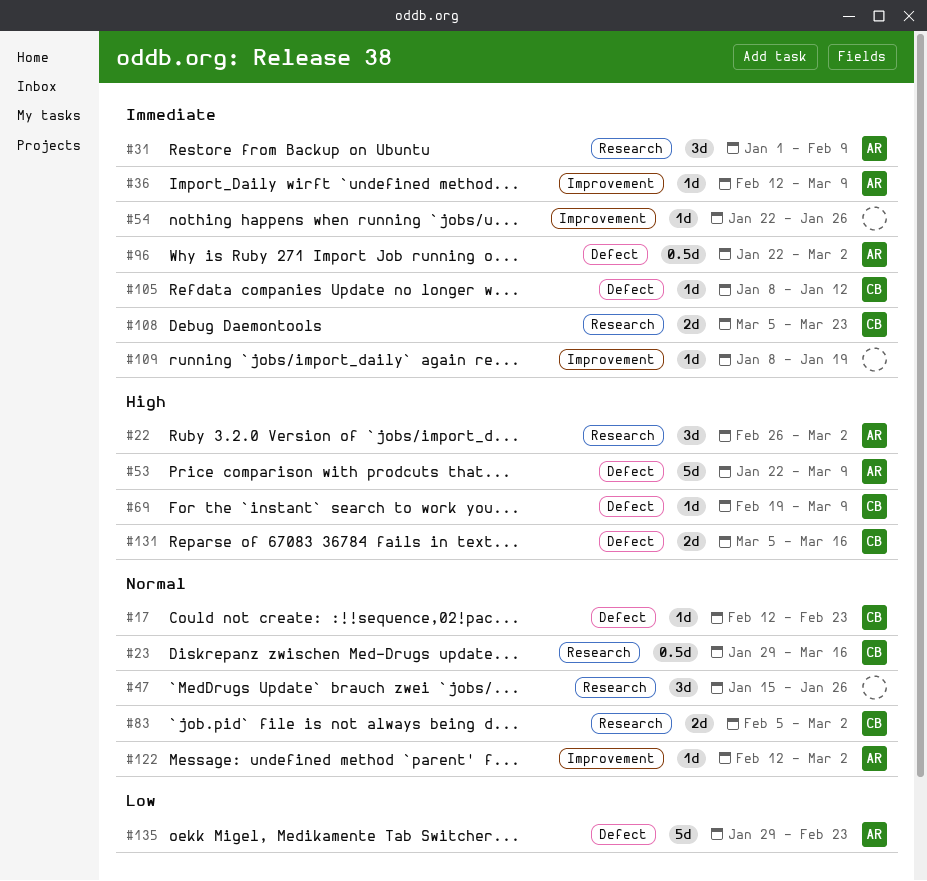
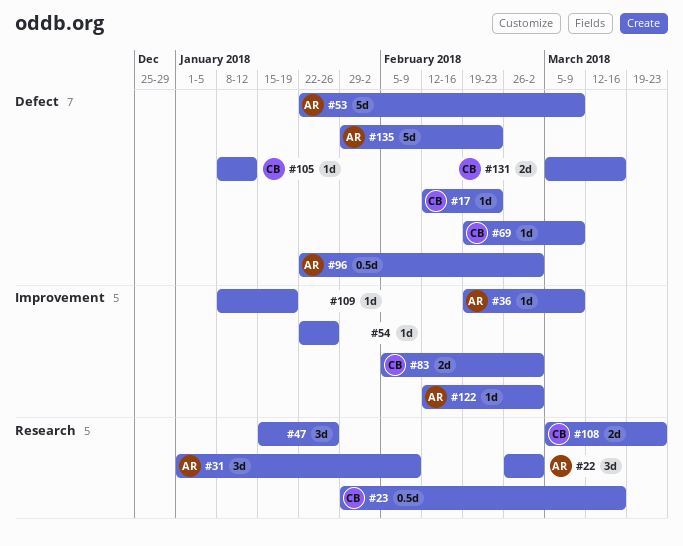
#36, start: Feb 12 -> Feb 19
#83, label: Research -> Improvement

